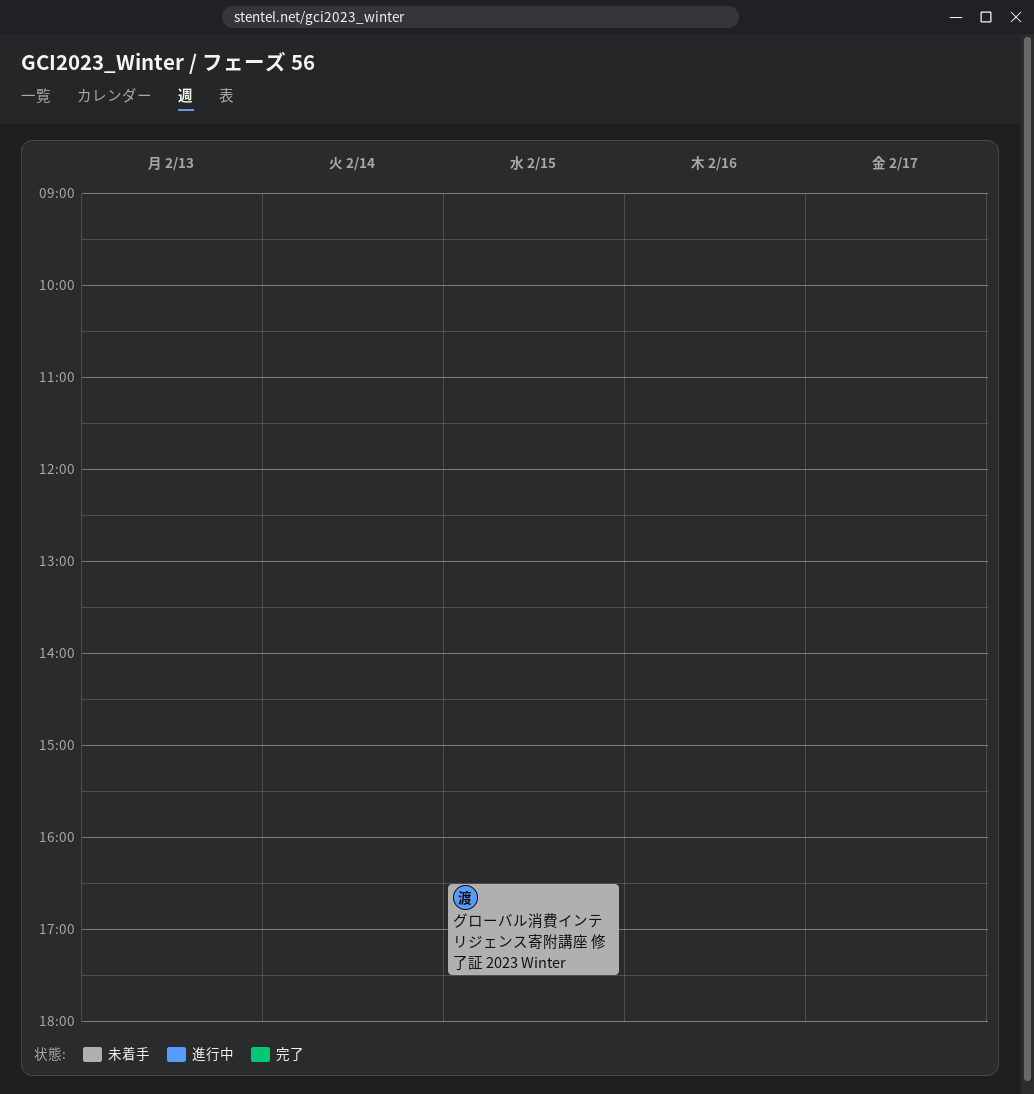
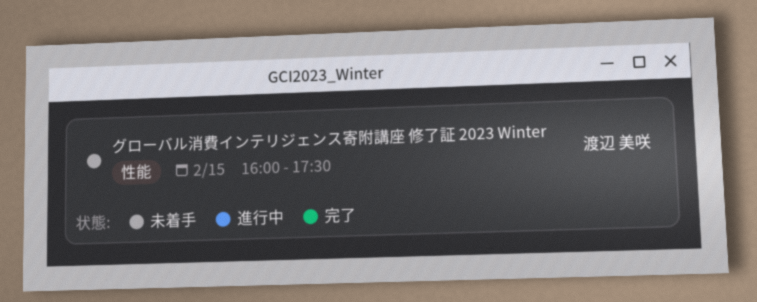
グローバル消費インテリジェンス寄附講座 修了証 2023 Winter, begins: 16:30 -> 16:00

